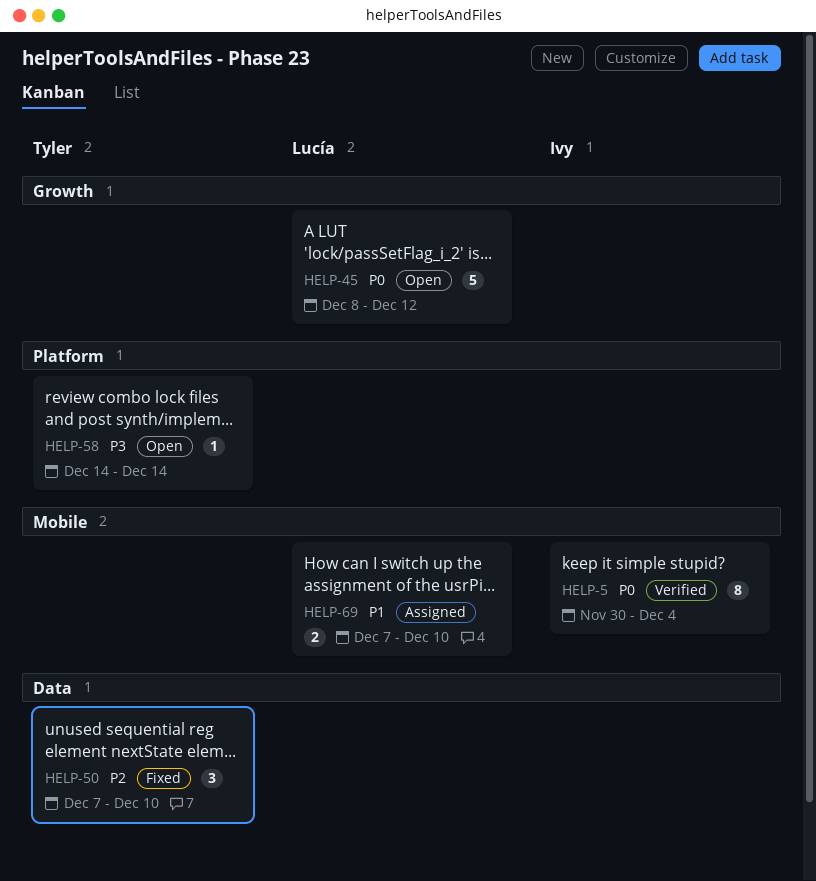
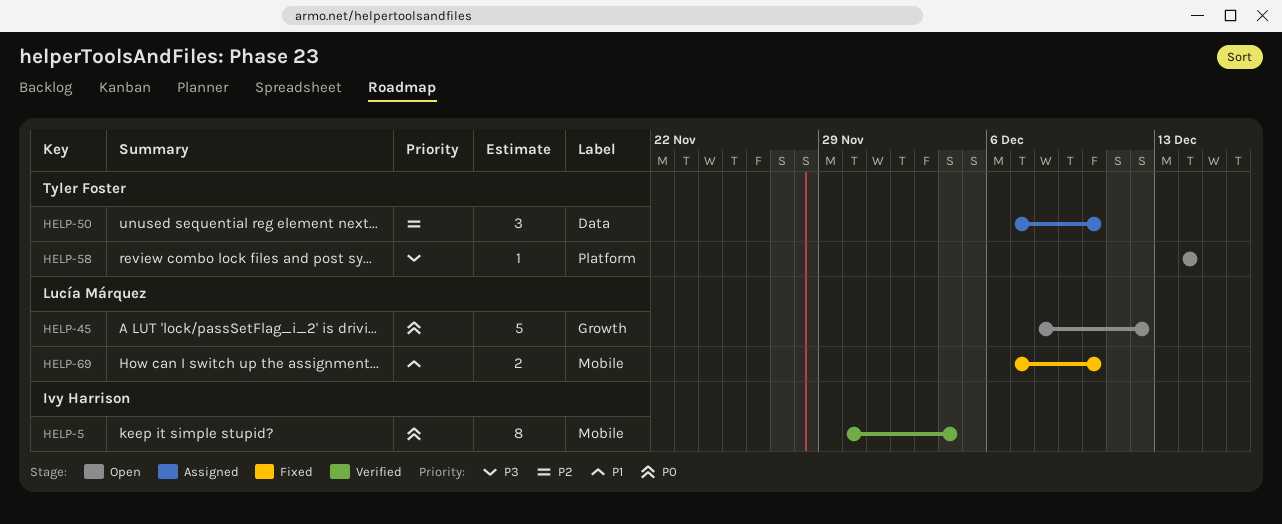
HELP-50, status: Fixed -> Assigned
HELP-69, status: Assigned -> Fixed

